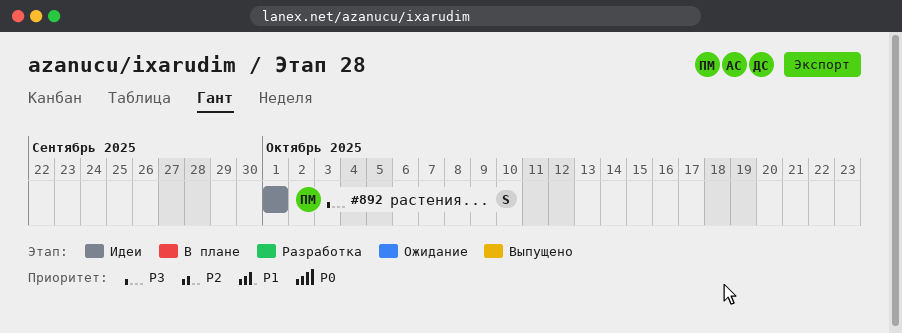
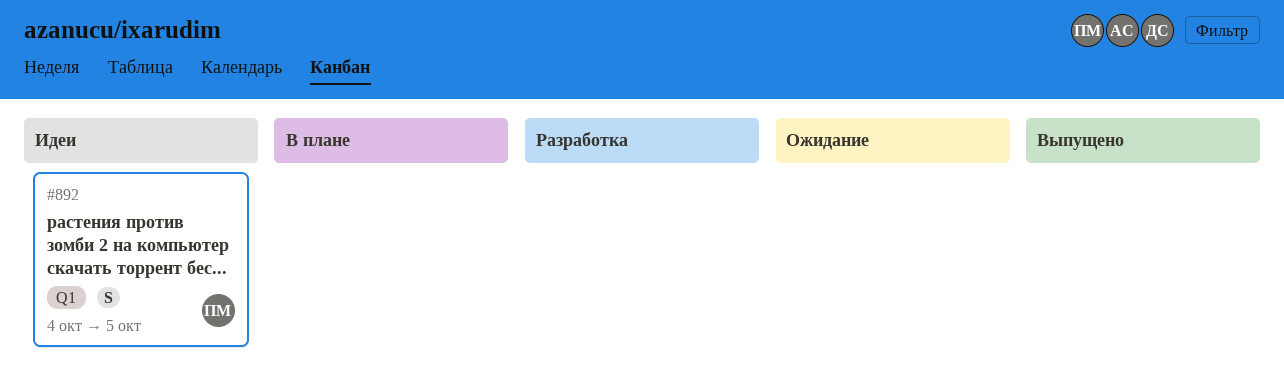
#892, start: Oct 1 -> Oct 4
#892, due: Oct 1 -> Oct 5

